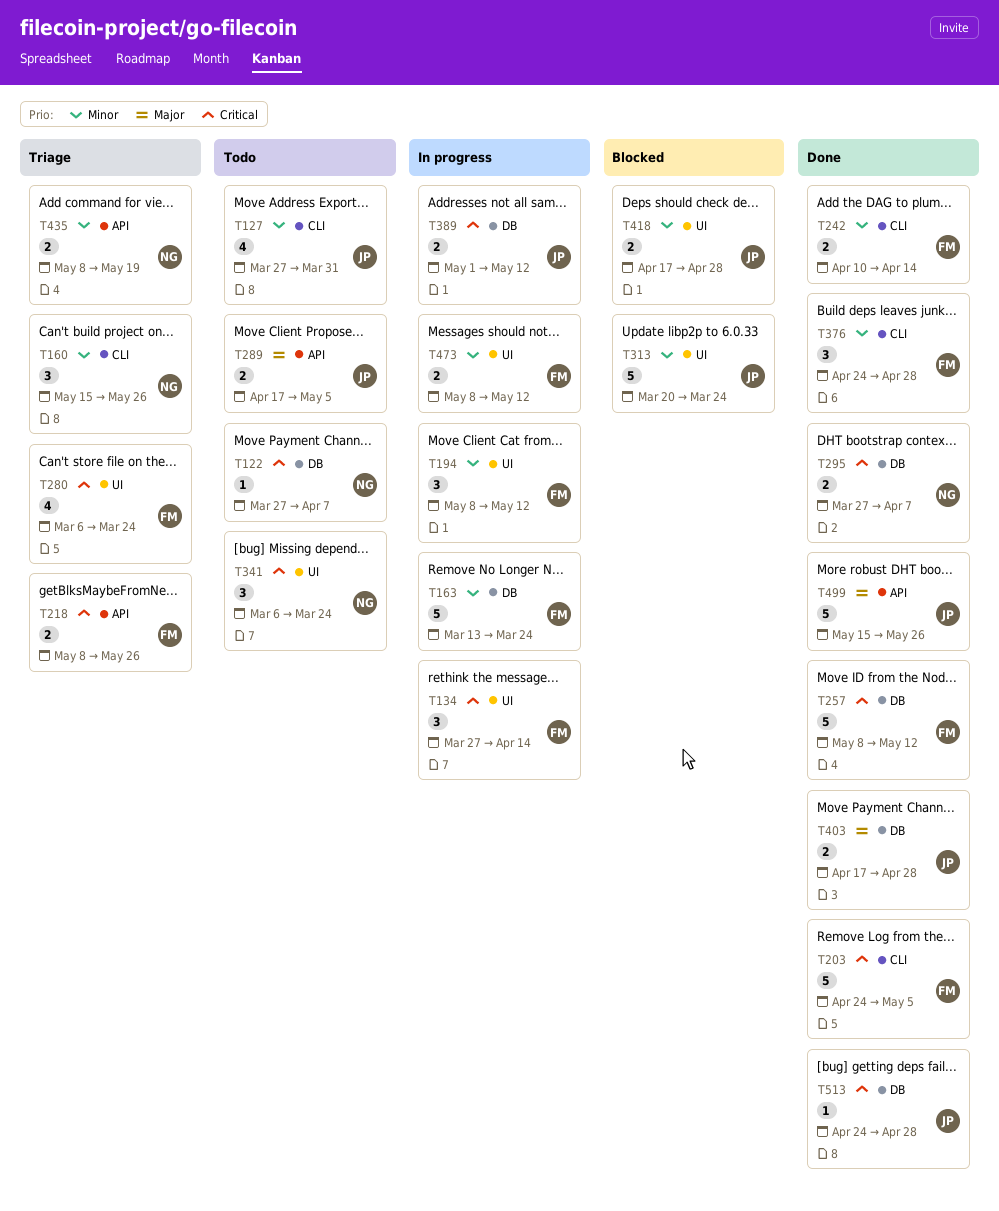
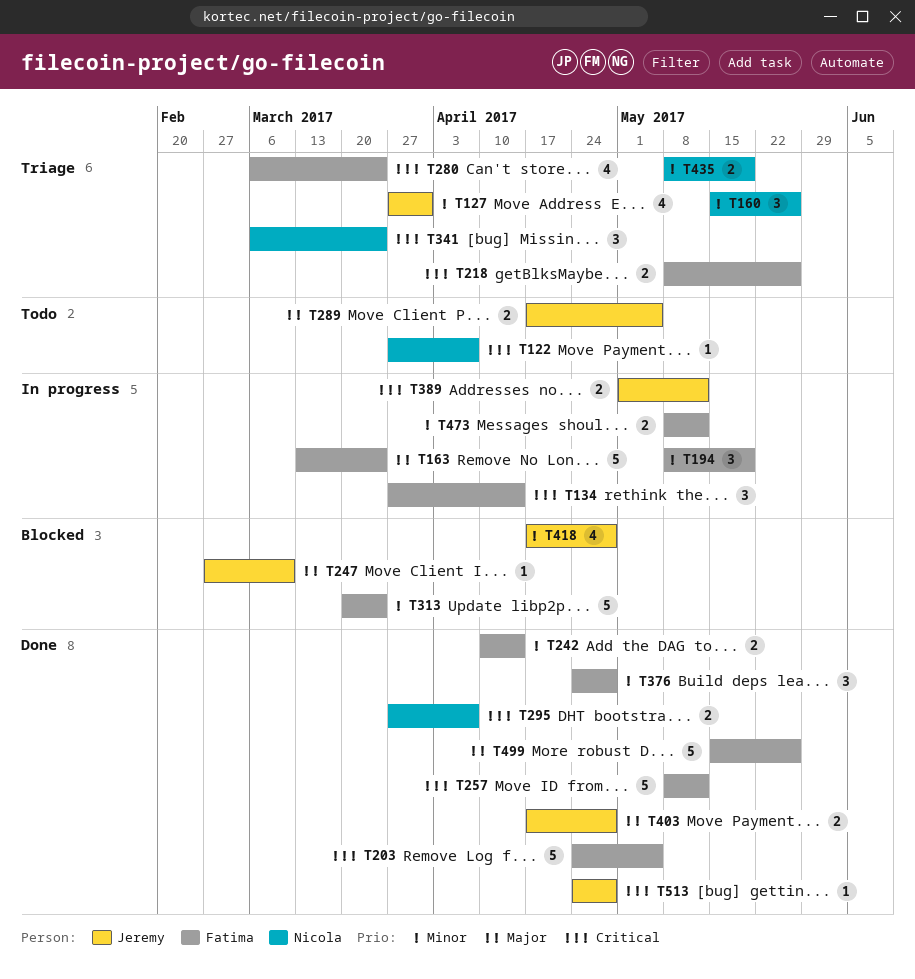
T127, status: Todo -> Triage
T163, priority: Minor -> Major
T194, due: May 12 -> May 19
T247: none -> present
T313, owner: Jeremy -> Fatima
T341, status: Todo -> Triage
T418, estimate: 2 -> 4
T499, owner: Jeremy -> Fatima

